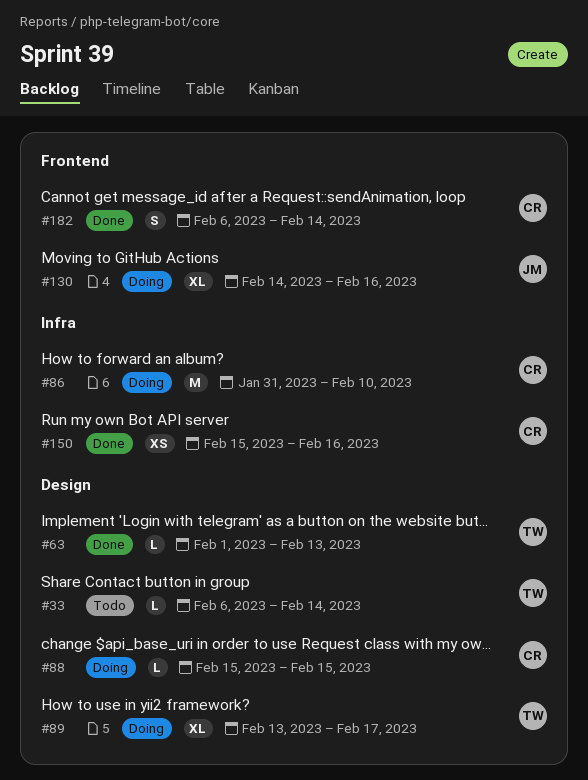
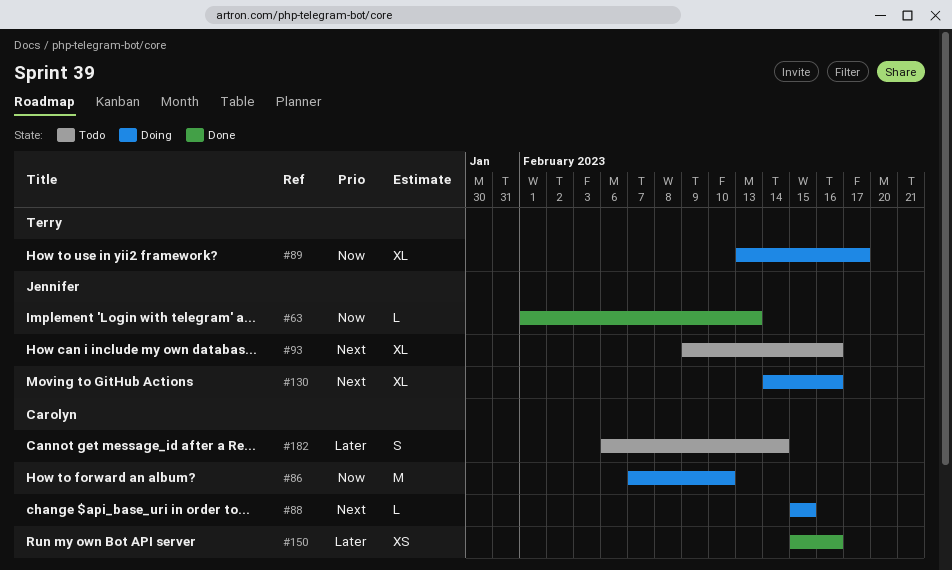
#33: present -> none
#63, owner: Terry -> Jennifer
#86, start: Jan 31 -> Feb 7
#93: none -> present
#182, status: Done -> Todo

